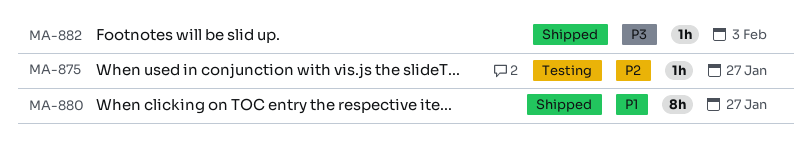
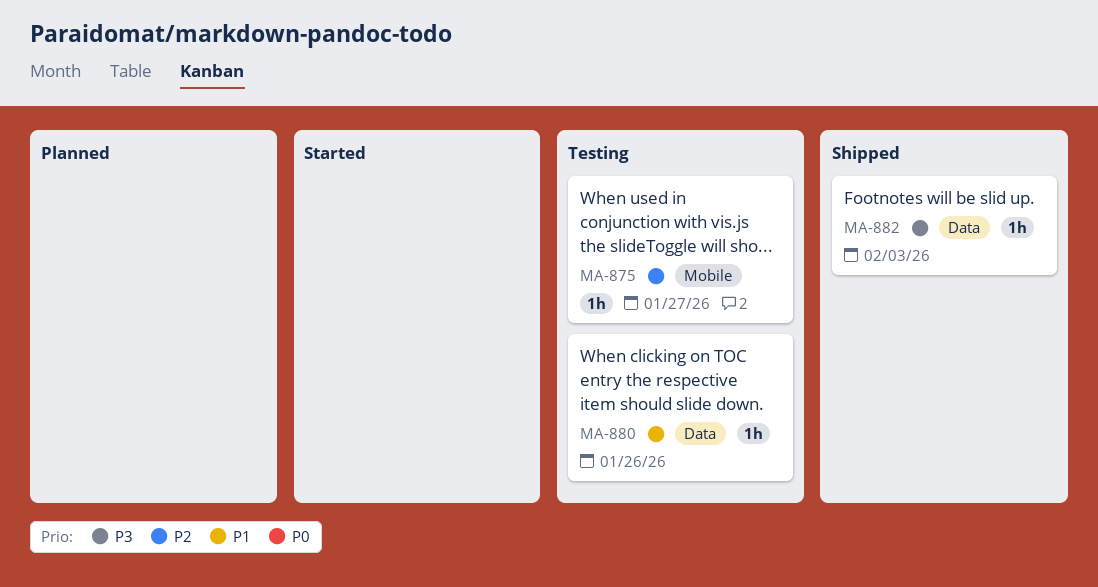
MA-880, status: Shipped -> Testing
MA-880, estimate: 8h -> 1h
MA-880, due: Jan 27 -> Jan 26

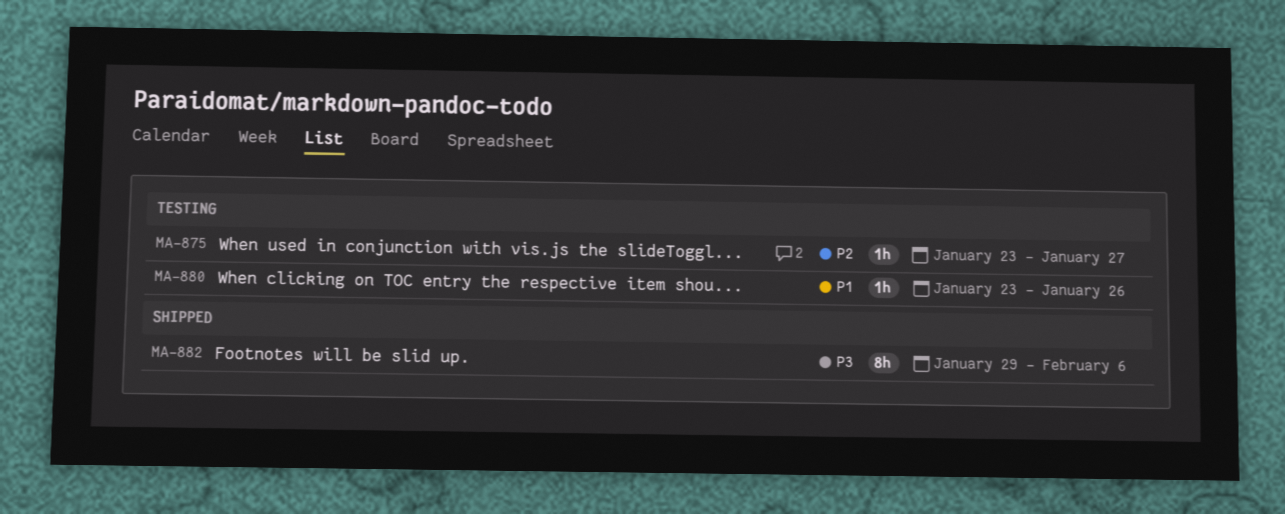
MA-882, estimate: 1h -> 8h
MA-882, due: Feb 3 -> Feb 6

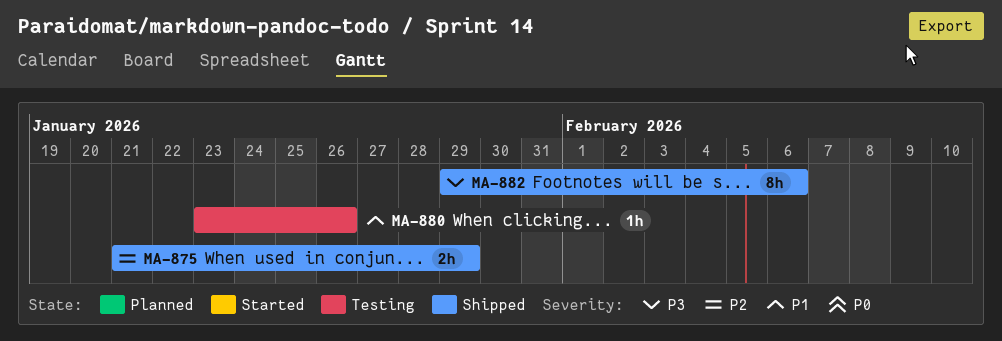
MA-875, status: Testing -> Shipped
MA-875, estimate: 1h -> 2h
MA-875, start: Jan 23 -> Jan 21
MA-875, due: Jan 27 -> Jan 29

